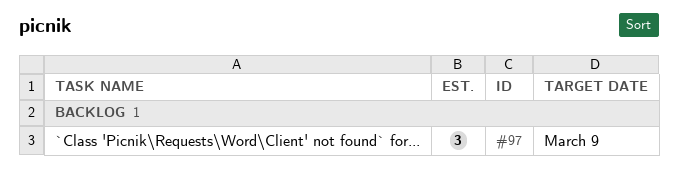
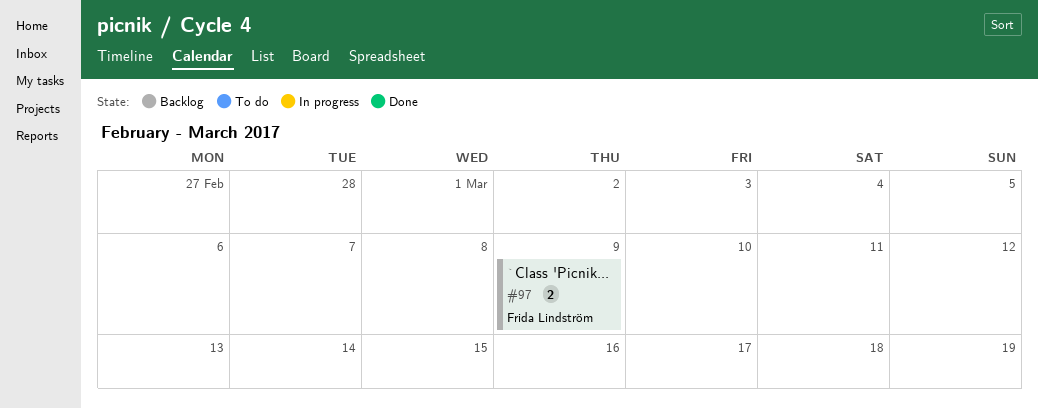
#97, estimate: 3 -> 2

